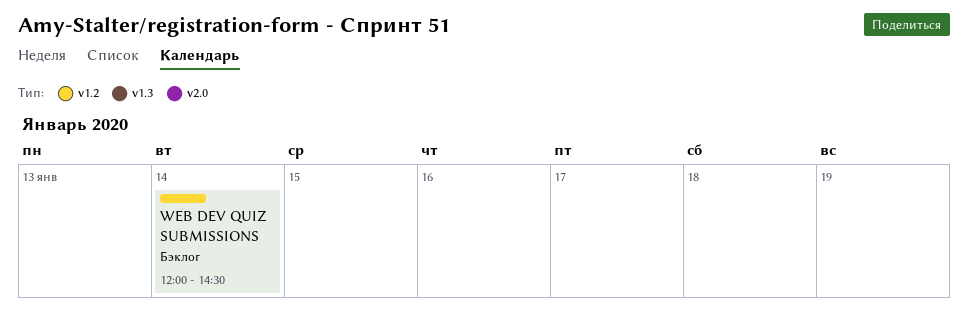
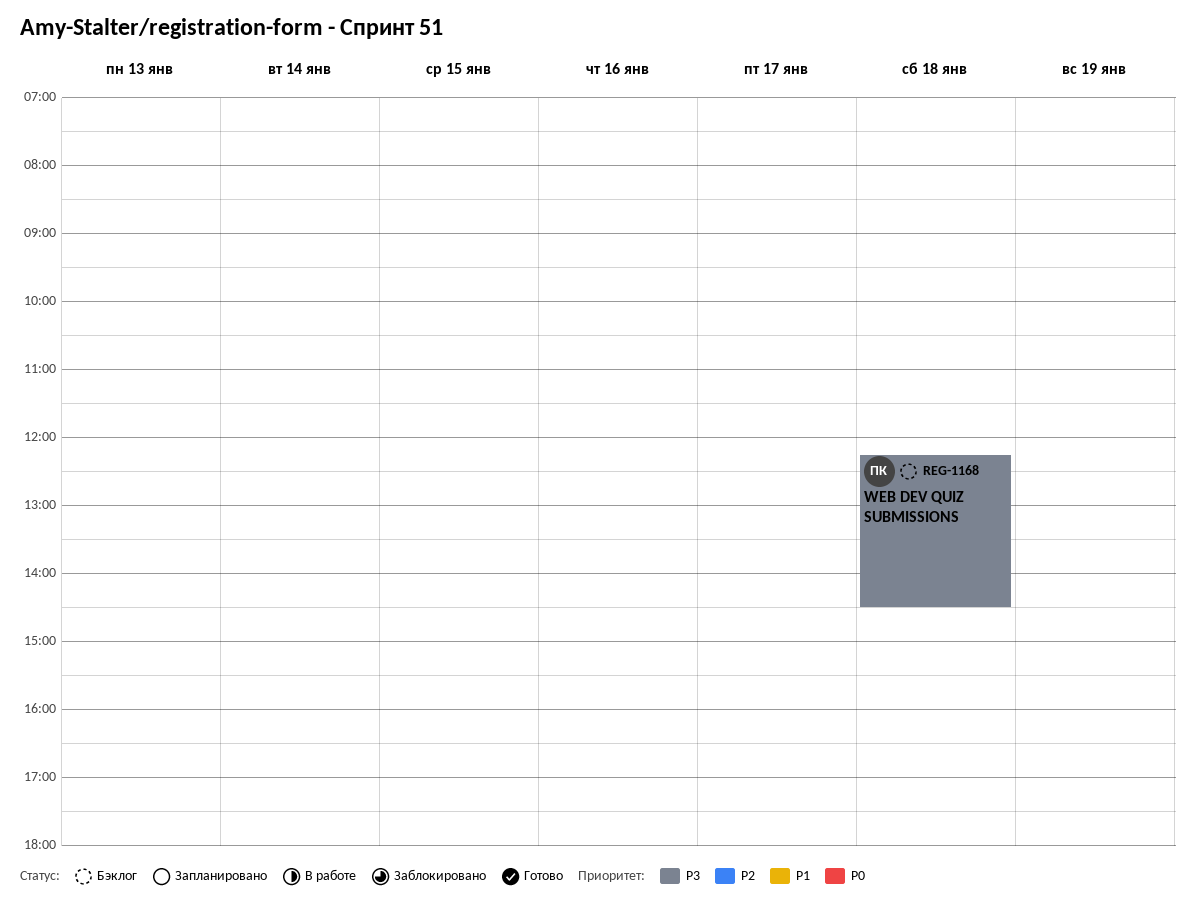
WEB DEV QUIZ SUBMISSIONS, day: Jan 14 -> Jan 18
WEB DEV QUIZ SUBMISSIONS, begins: 12:00 -> 12:15

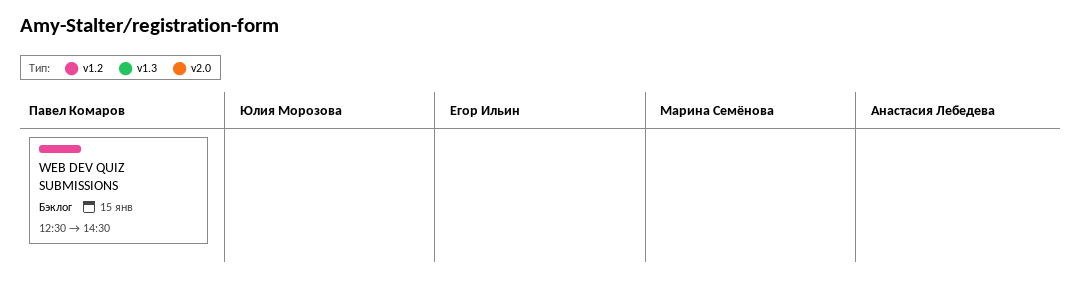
WEB DEV QUIZ SUBMISSIONS, day: Jan 18 -> Jan 15
WEB DEV QUIZ SUBMISSIONS, begins: 12:15 -> 12:30

